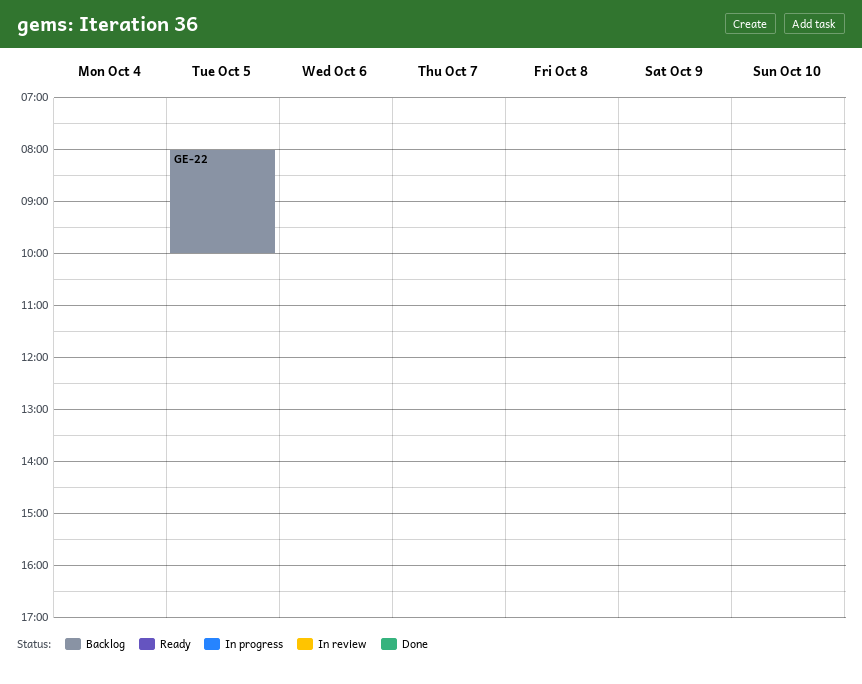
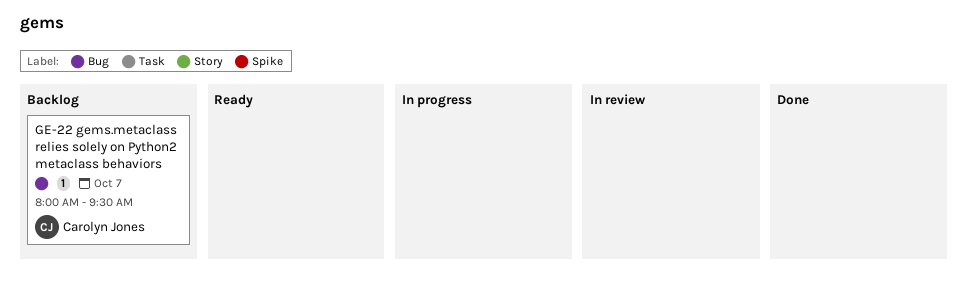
GE-22, day: Oct 5 -> Oct 7
GE-22, ends: 10:00 -> 09:30

